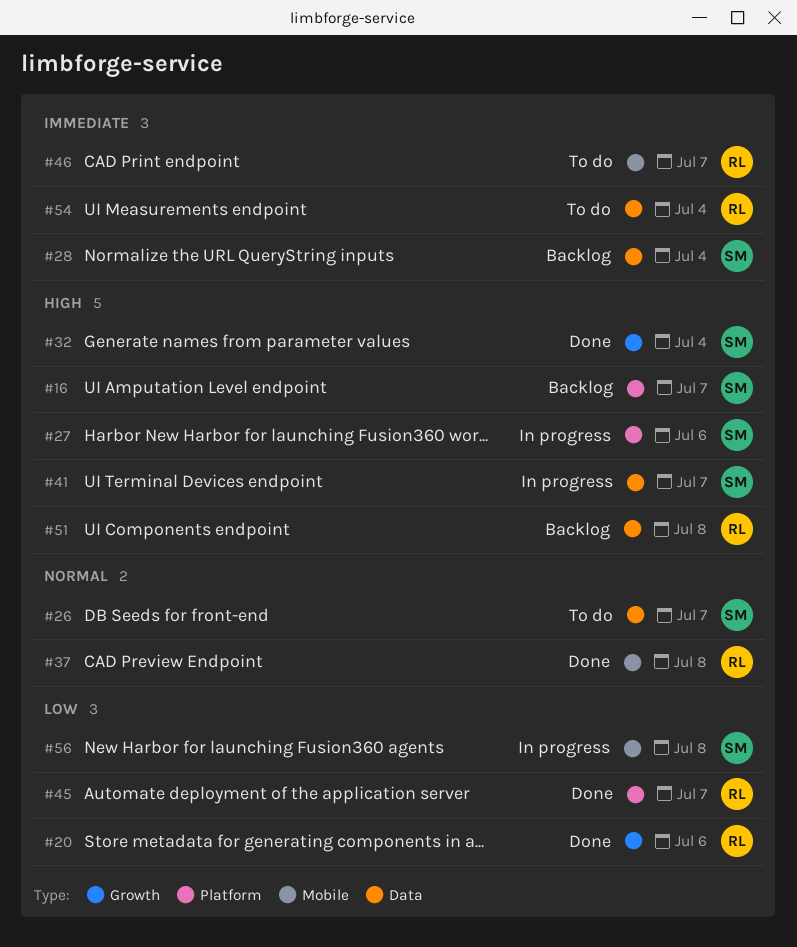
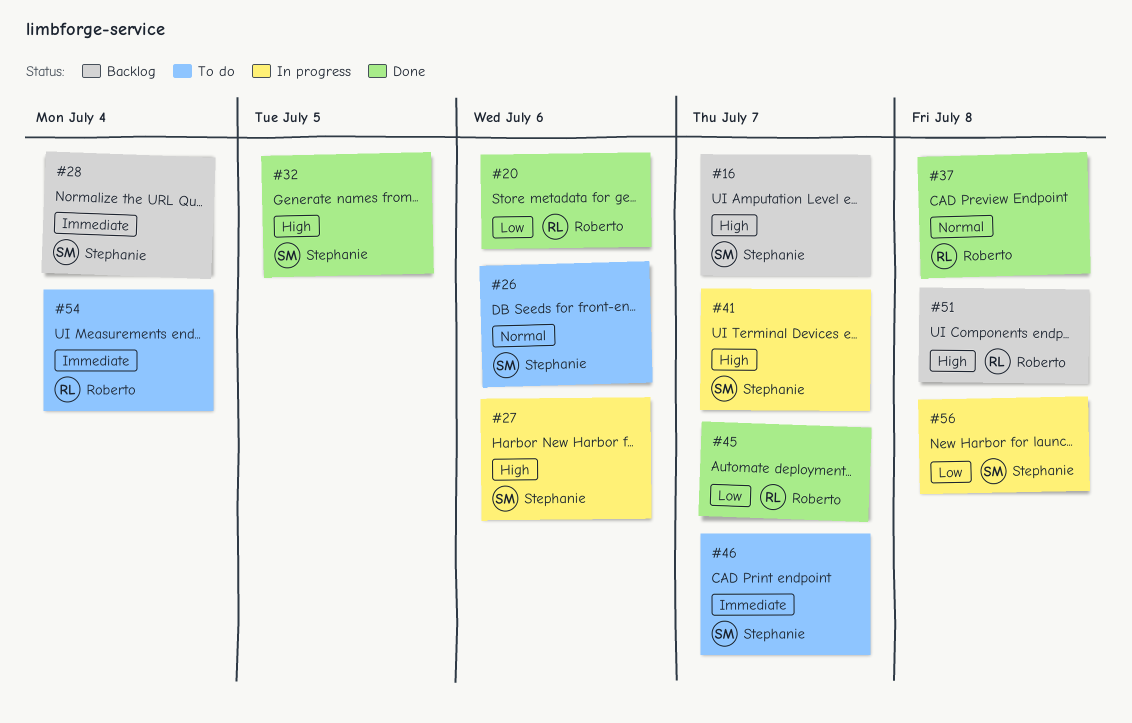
#26, due: Jul 7 -> Jul 6
#32, due: Jul 4 -> Jul 5
#46, owner: Roberto -> Stephanie

